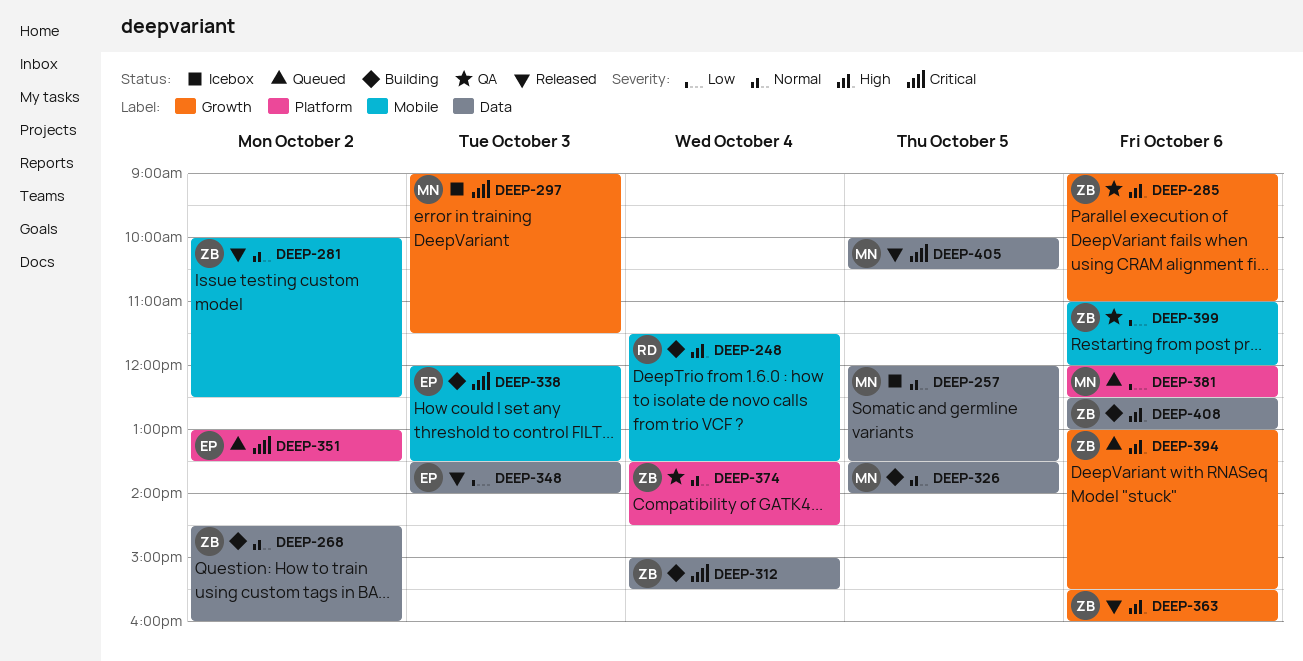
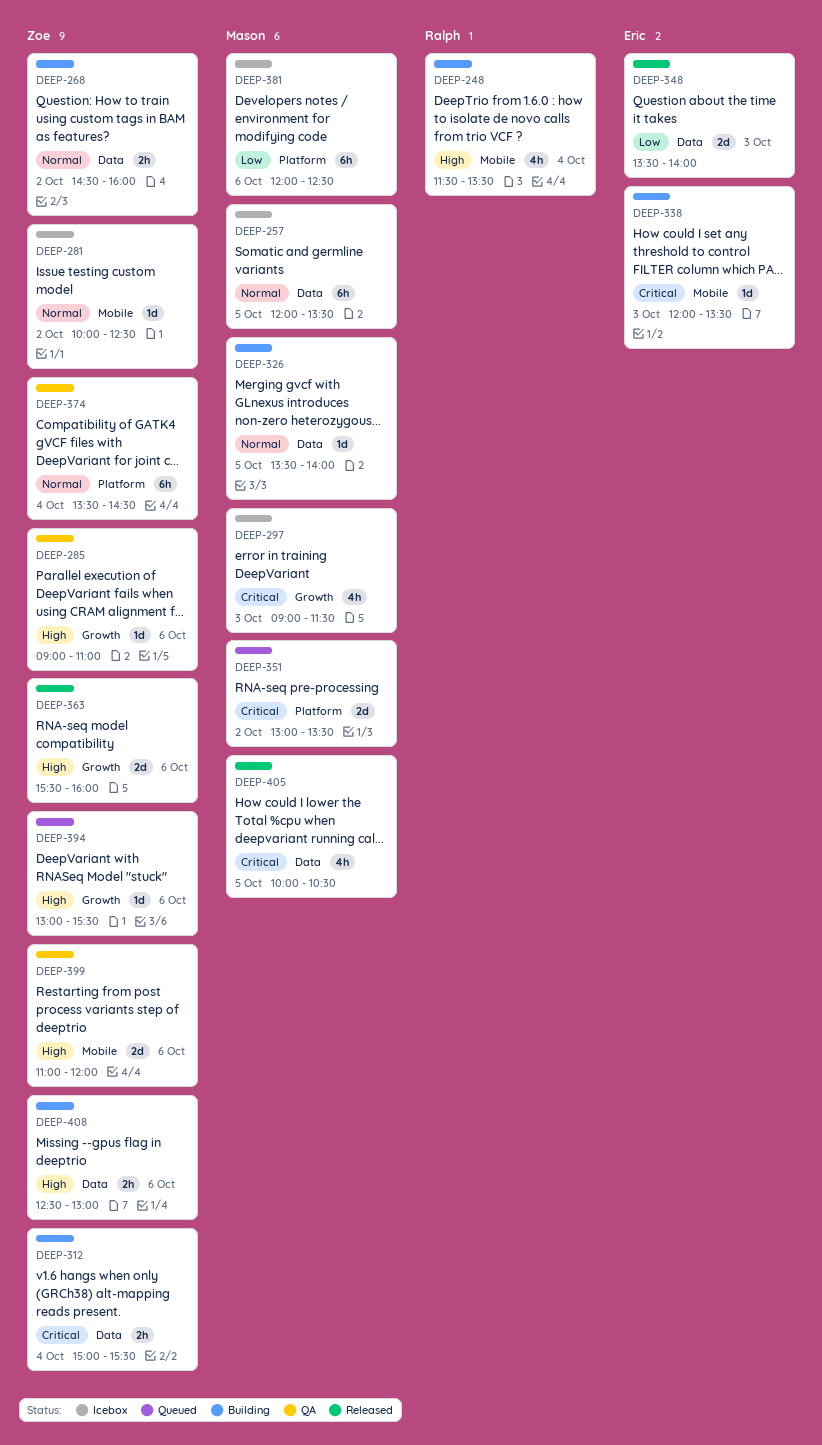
DEEP-281, status: Released -> Icebox
DEEP-351, owner: Eric -> Mason
DEEP-381, status: Queued -> Icebox
DEEP-399, priority: Low -> High

